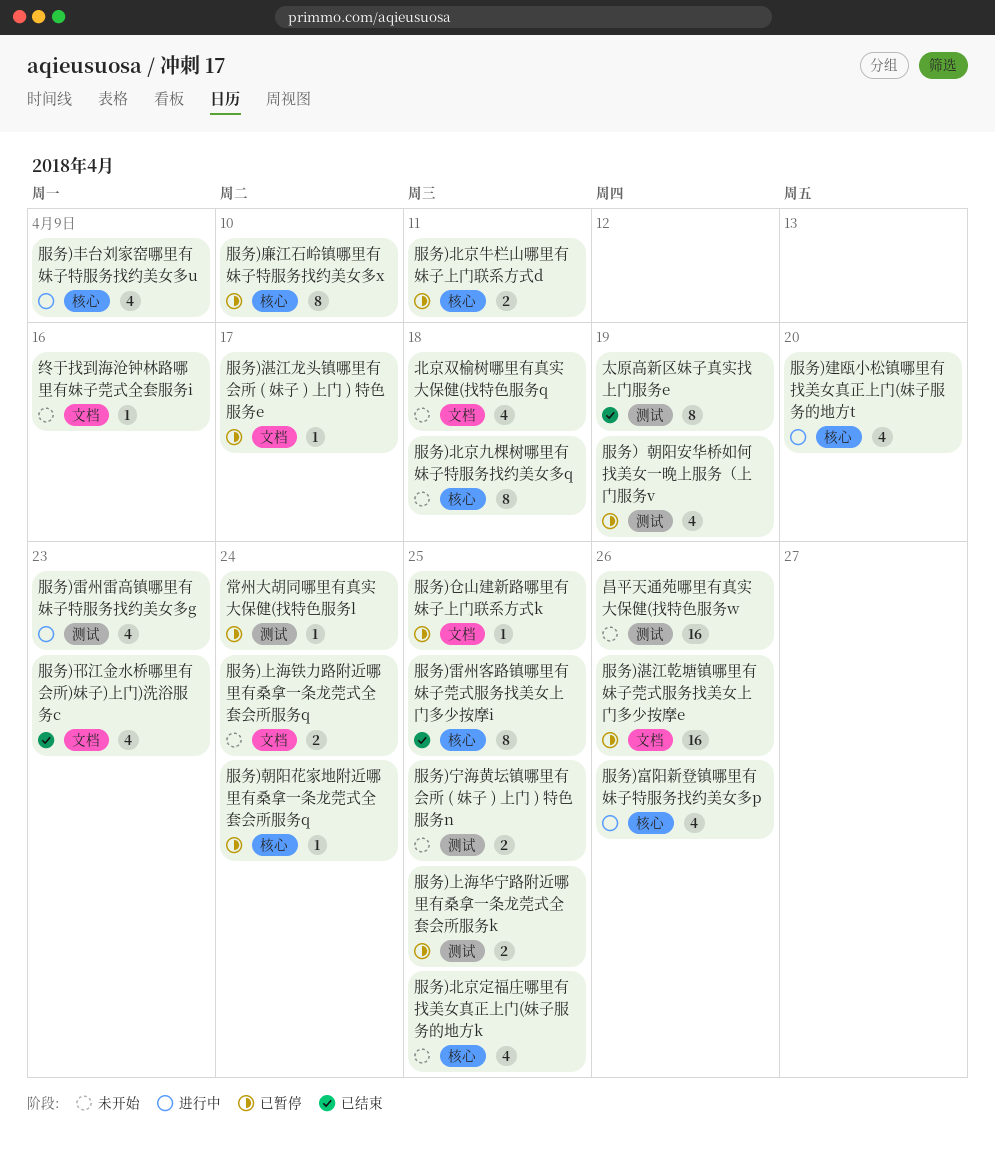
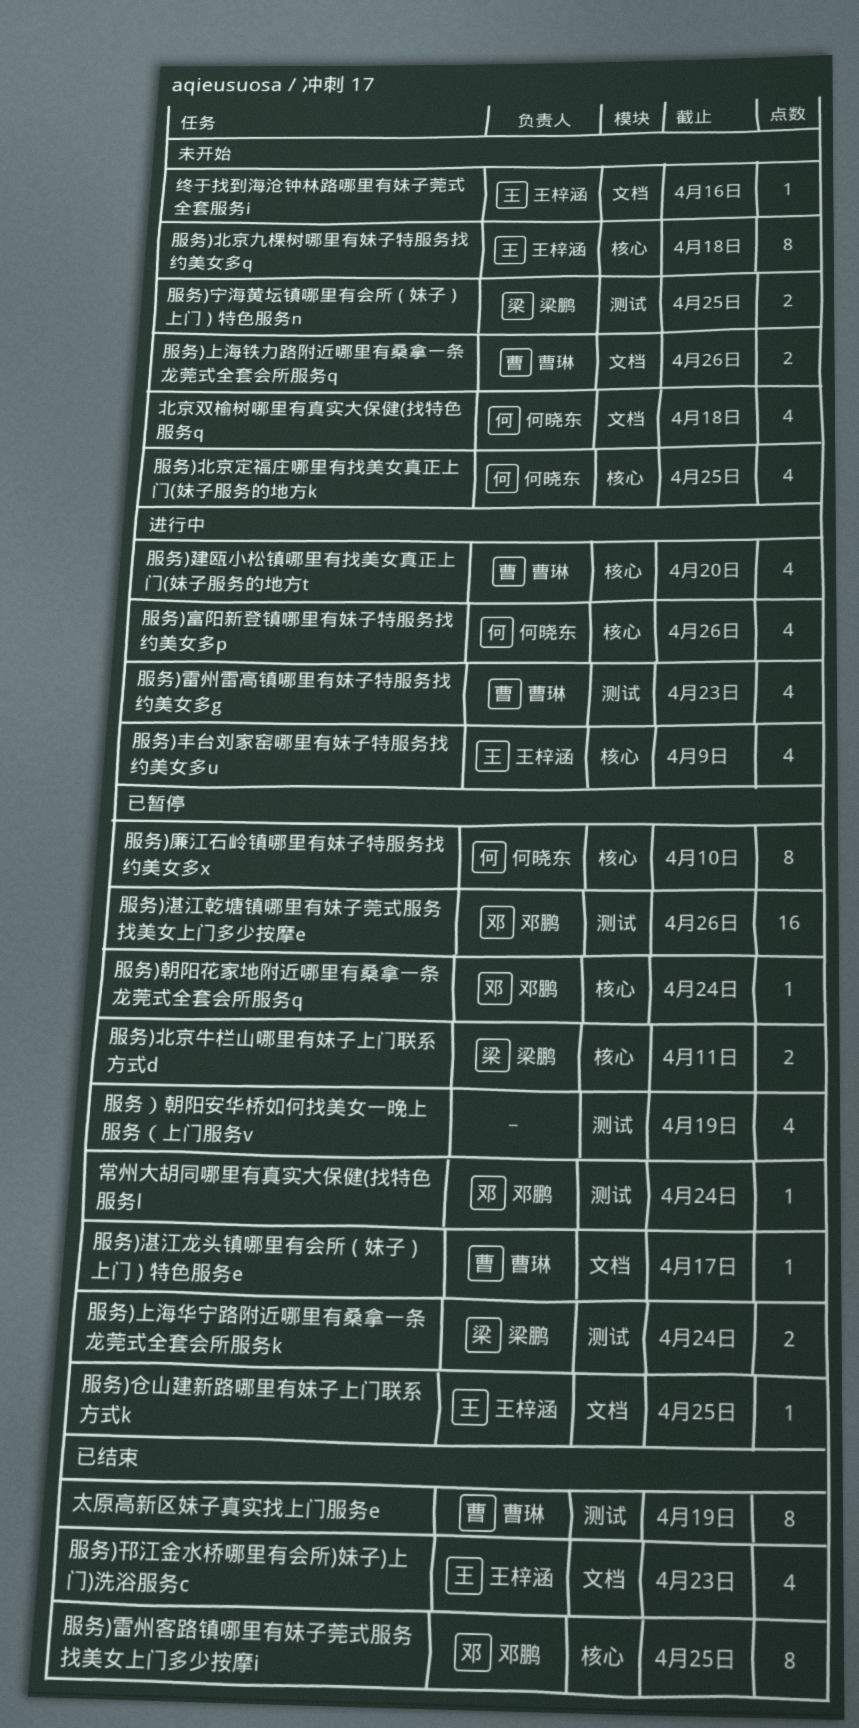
昌平天通苑哪里有真实大保健(找特色服务w: present -> none
服务)上海华宁路附近哪里有桑拿一条龙莞式全套会所服务k, due: Apr 25 -> Apr 24
服务)上海铁力路附近哪里有桑拿一条龙莞式全套会所服务q, due: Apr 24 -> Apr 26
服务)湛江乾塘镇哪里有妹子莞式服务找美女上门多少按摩e, label: 文档 -> 测试

